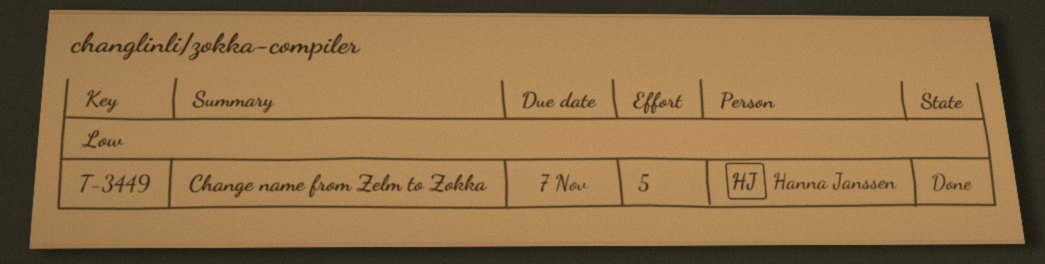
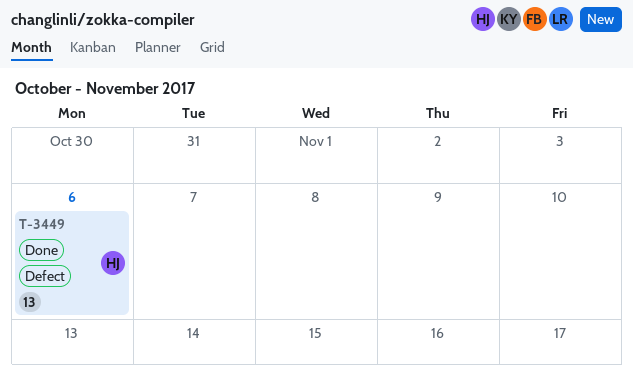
T-3449, estimate: 5 -> 13
T-3449, due: Nov 7 -> Nov 6

